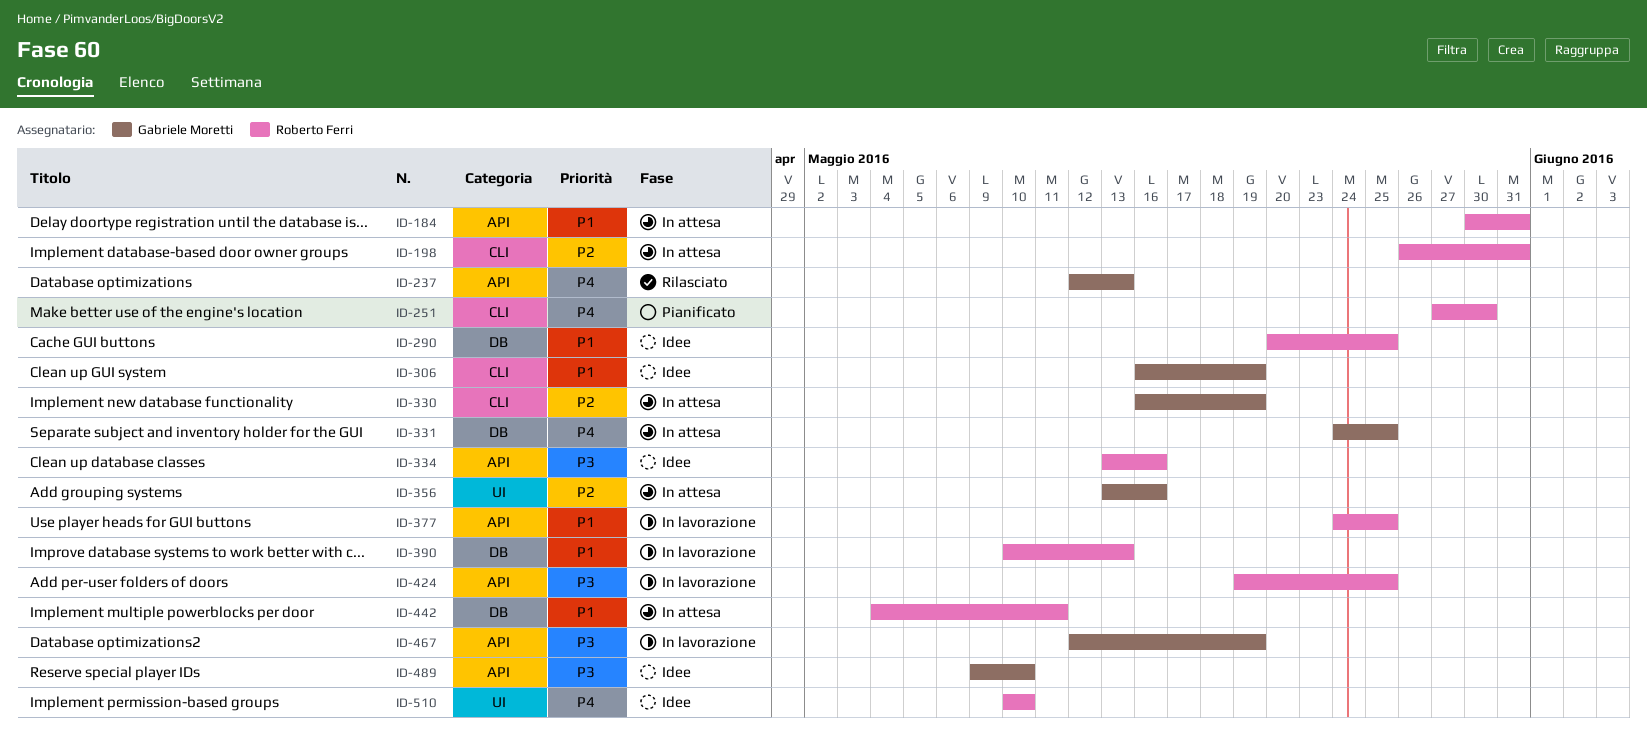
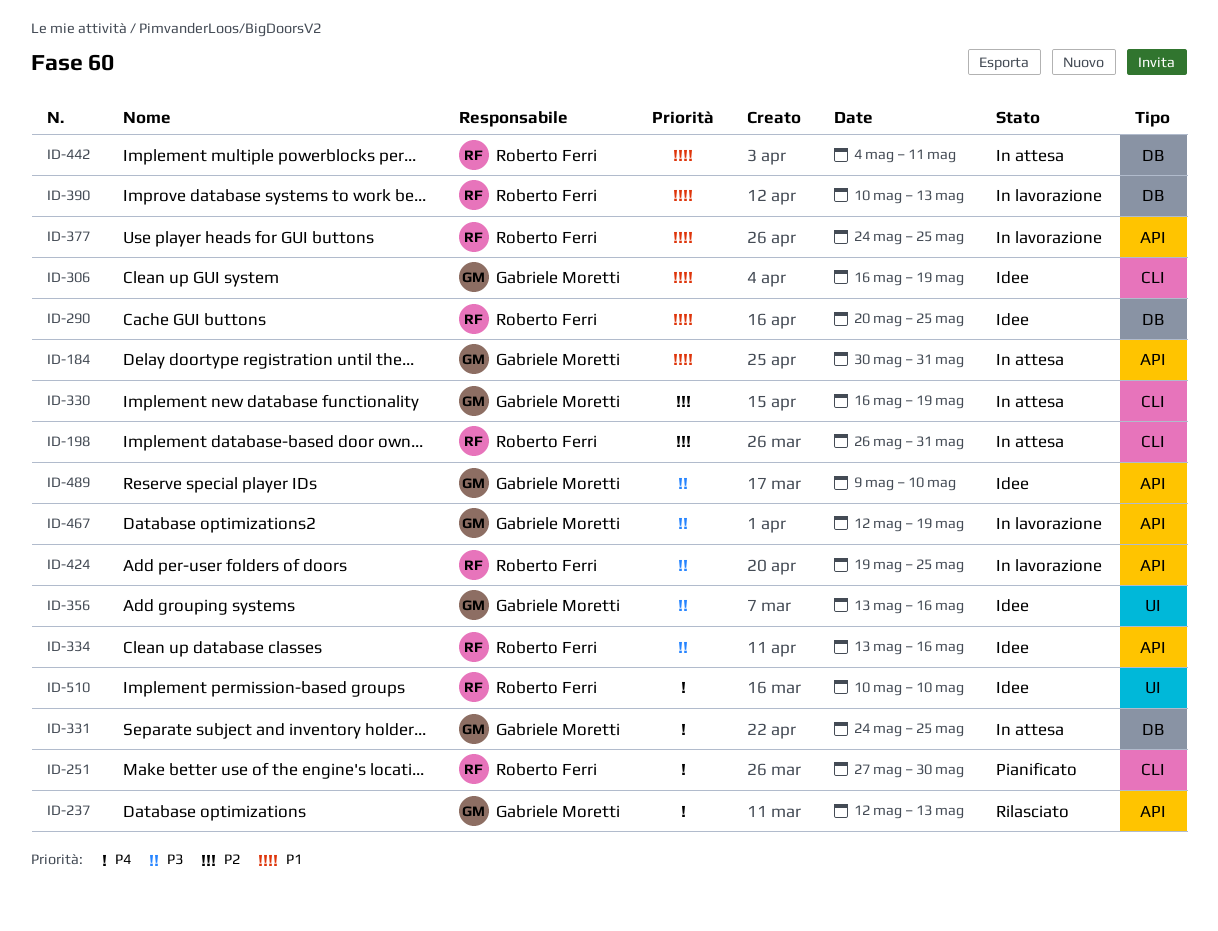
ID-184, owner: Roberto Ferri -> Gabriele Moretti
ID-356, status: In attesa -> Idee
ID-356, priority: P2 -> P3

